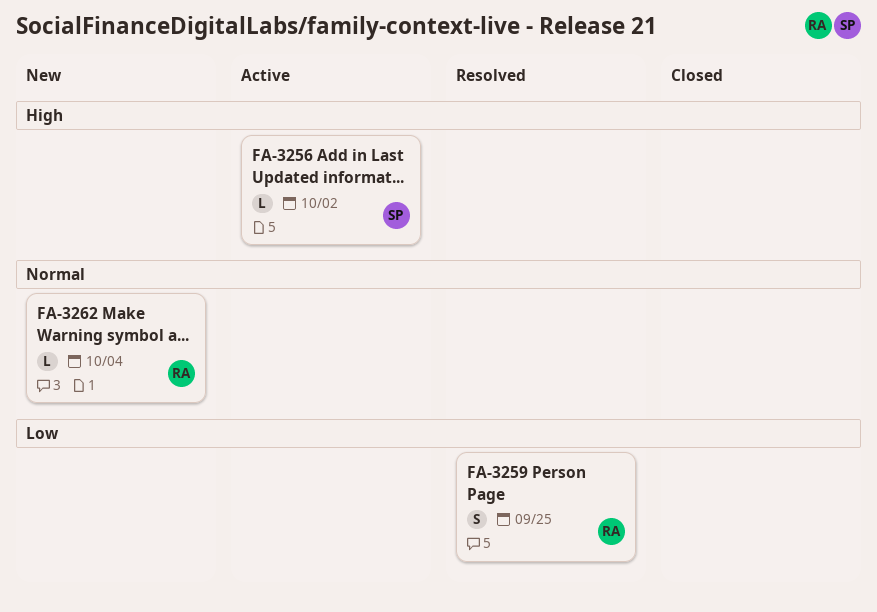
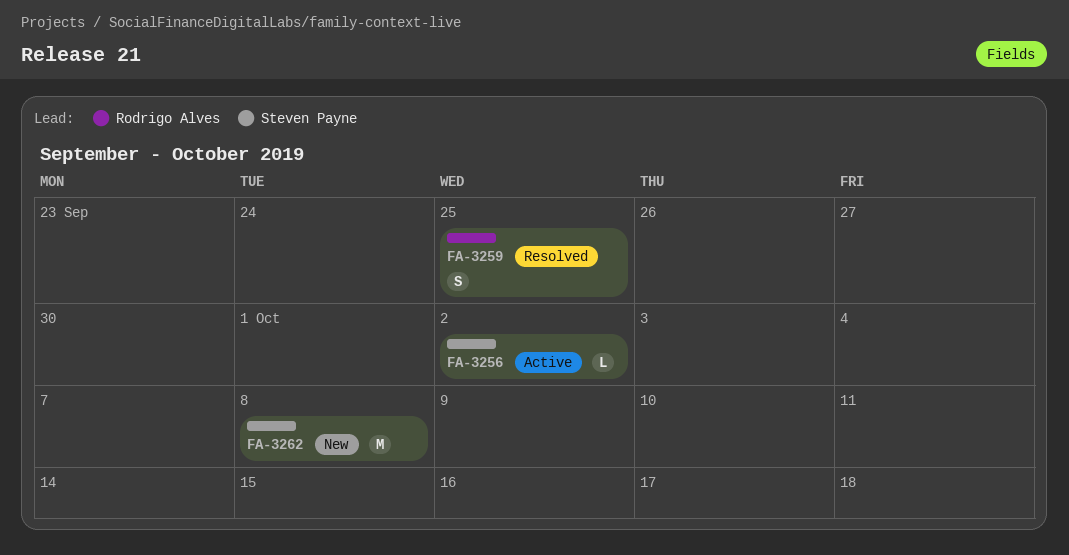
FA-3262, owner: Rodrigo Alves -> Steven Payne
FA-3262, estimate: L -> M
FA-3262, due: Oct 4 -> Oct 8

